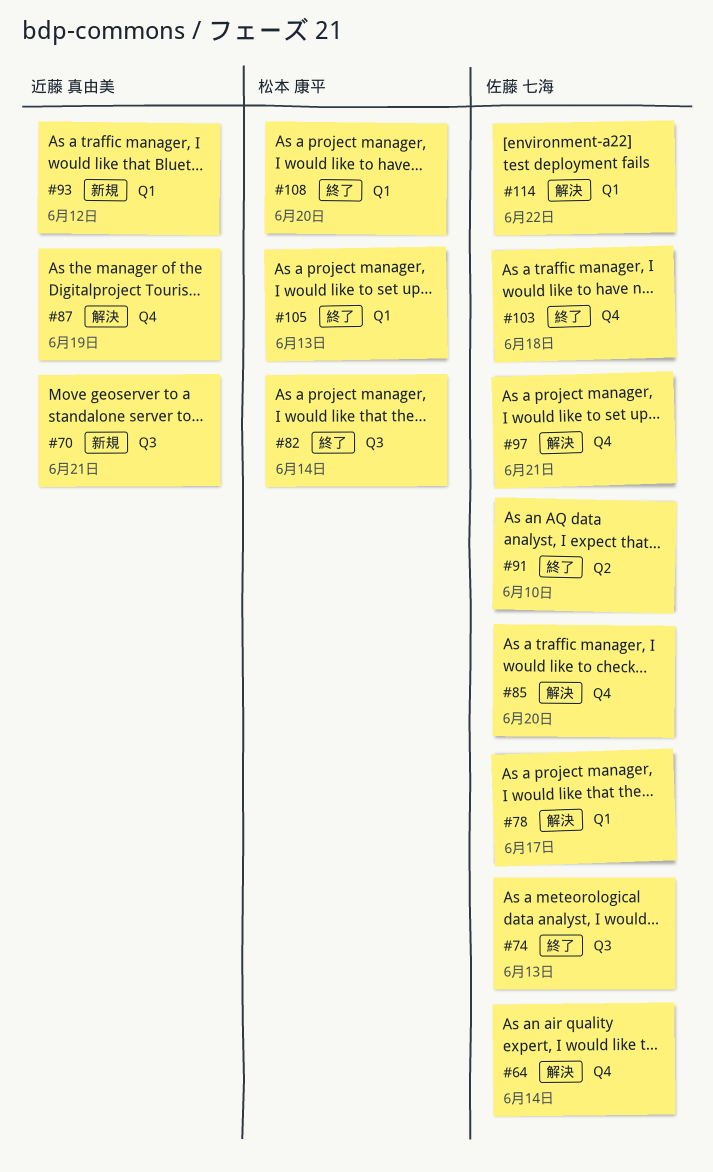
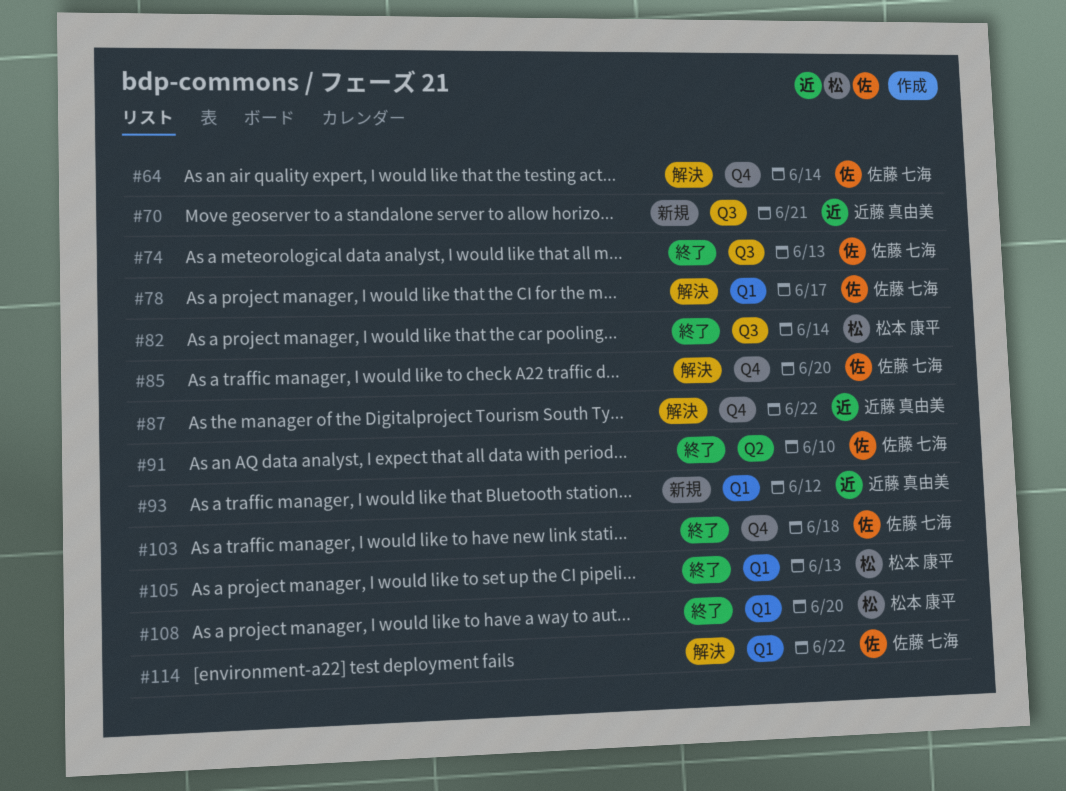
#87, due: Jun 19 -> Jun 22
#97: present -> none

